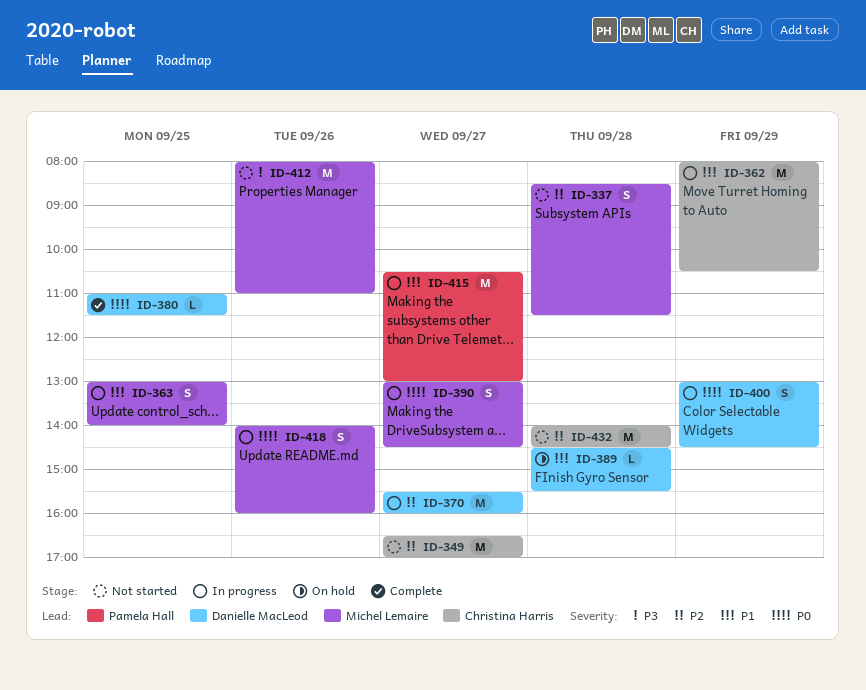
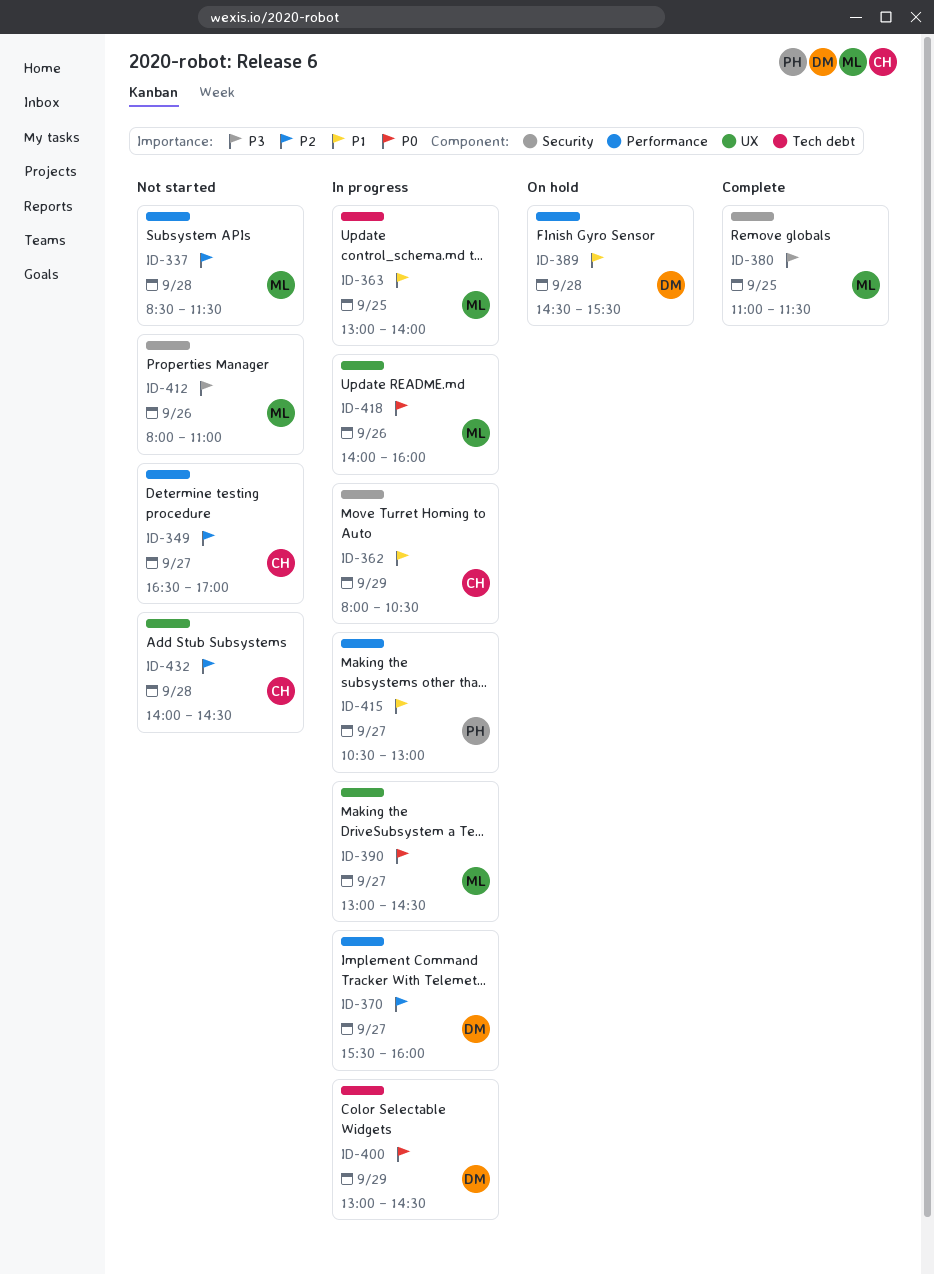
ID-380, owner: Danielle MacLeod -> Michel Lemaire
ID-380, priority: P0 -> P3

